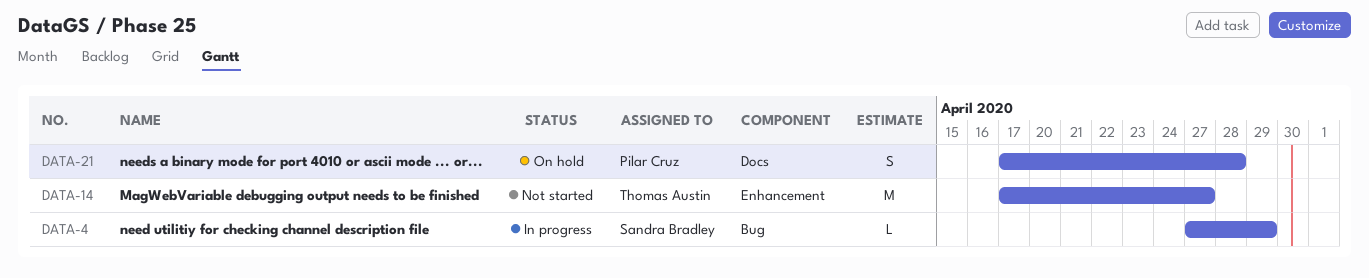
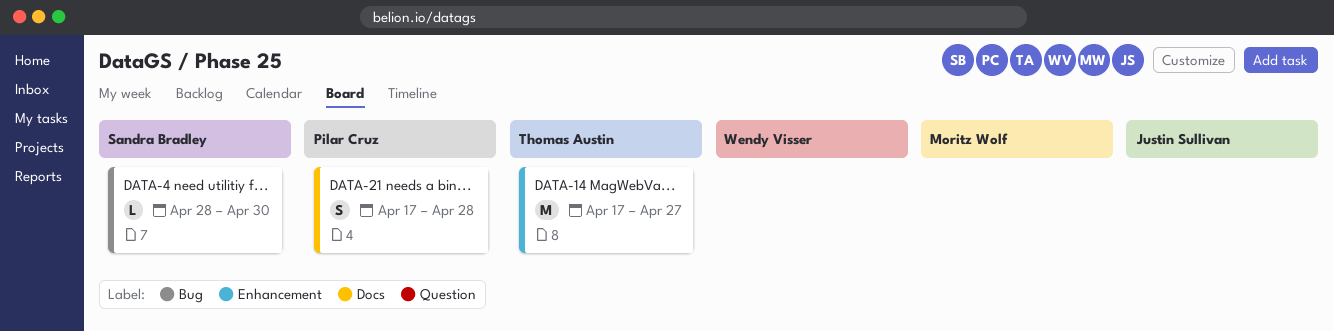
DATA-4, start: Apr 27 -> Apr 28
DATA-4, due: Apr 29 -> Apr 30

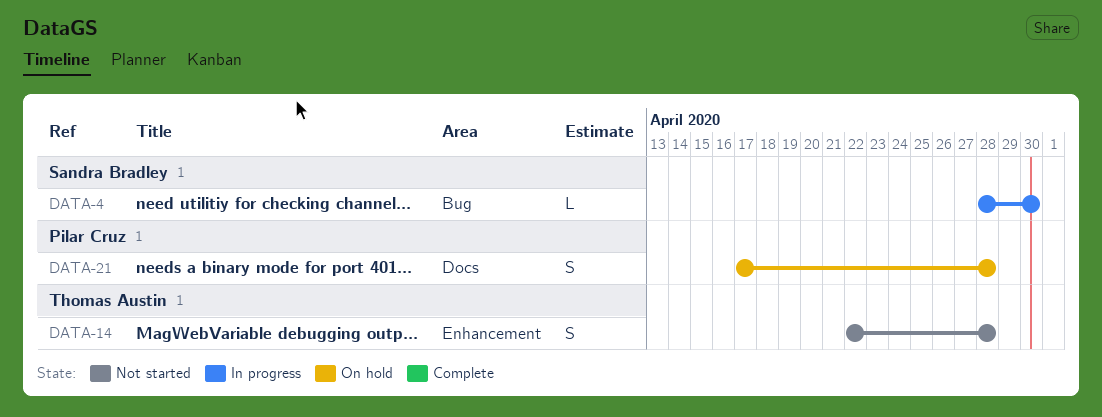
DATA-14, estimate: M -> S
DATA-14, start: Apr 17 -> Apr 22
DATA-14, due: Apr 27 -> Apr 28

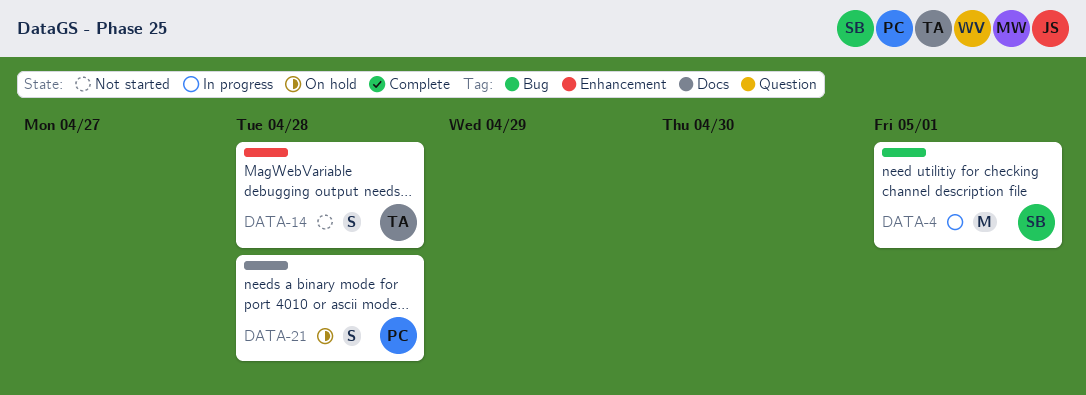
DATA-4, estimate: L -> M
DATA-4, due: Apr 30 -> May 1

